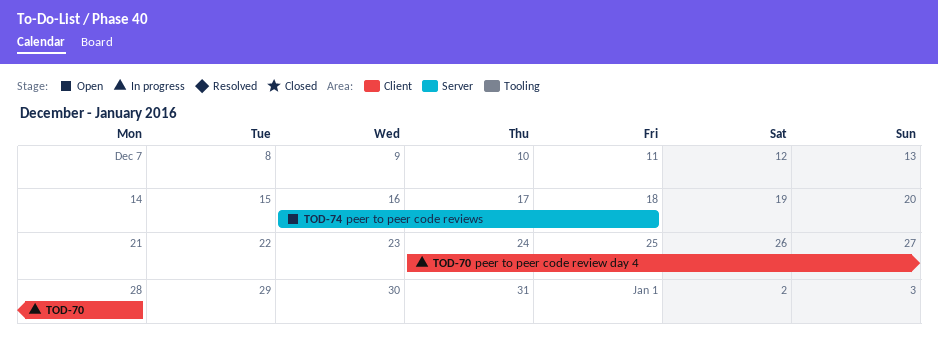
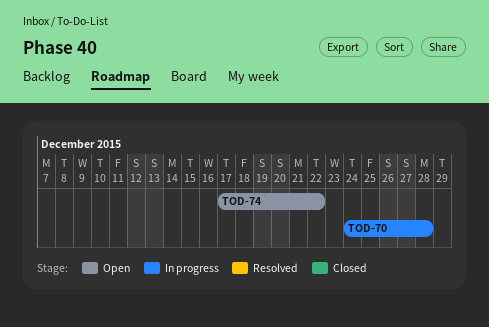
TOD-74, start: Dec 16 -> Dec 17
TOD-74, due: Dec 18 -> Dec 22

